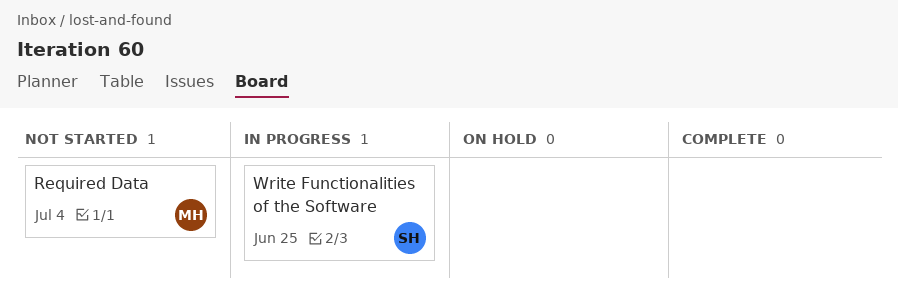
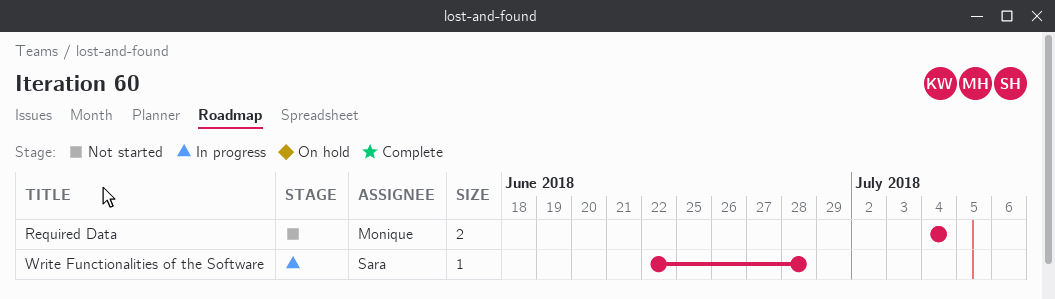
Write Functionalities of the Software, due: Jun 25 -> Jun 28

